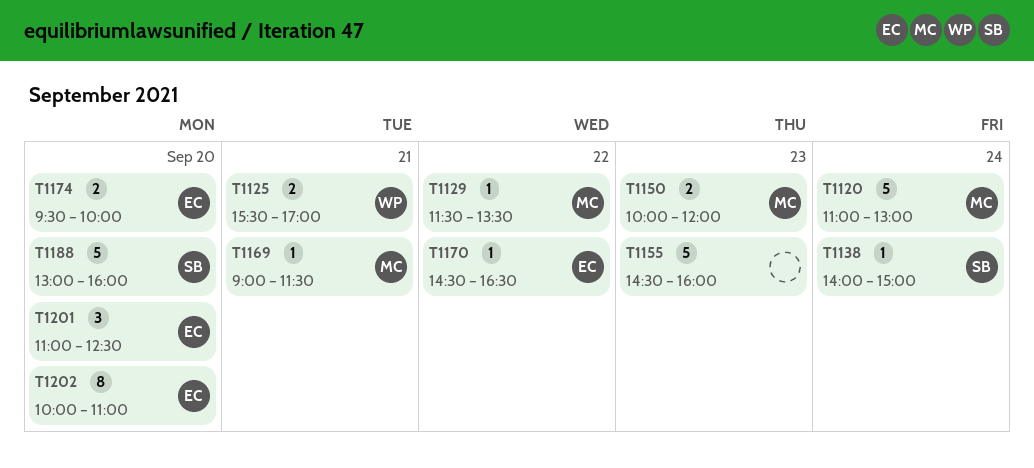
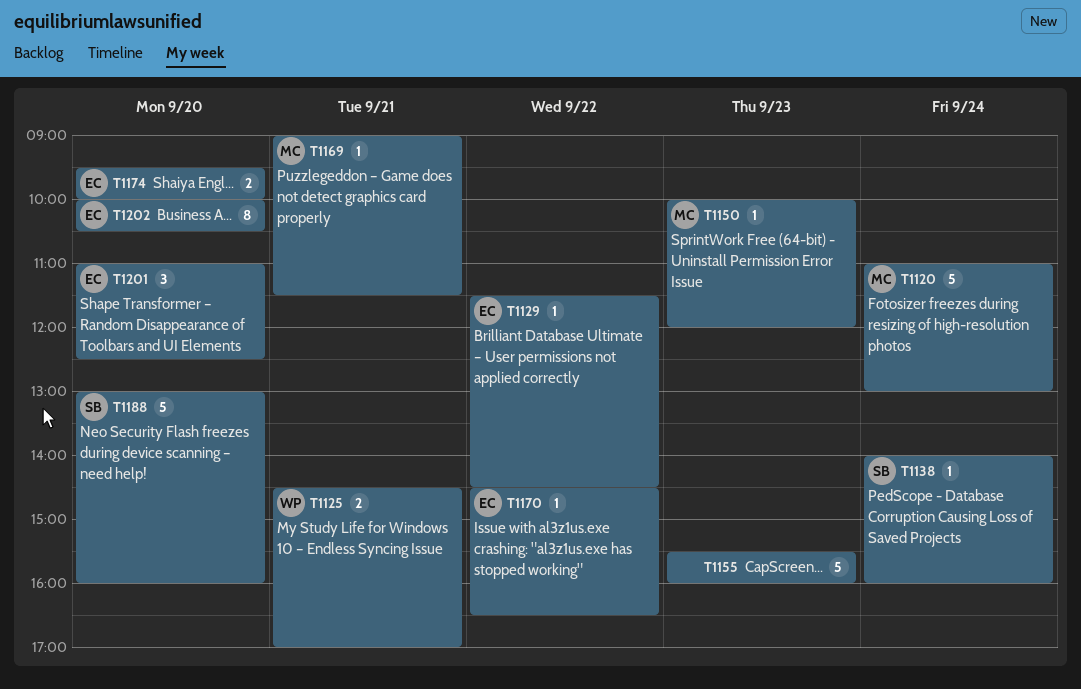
T1125, begins: 15:30 -> 14:30
T1129, owner: MC -> EC
T1129, ends: 13:30 -> 14:30
T1138, ends: 15:00 -> 16:00
T1150, estimate: 2 -> 1
T1155, begins: 14:30 -> 15:30
T1202, ends: 11:00 -> 10:30

